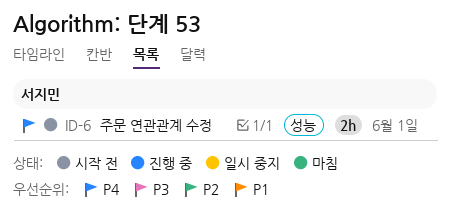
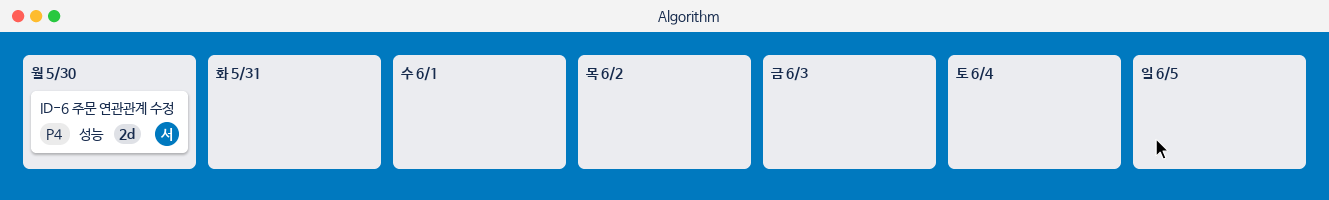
ID-6, estimate: 2h -> 2d
ID-6, due: Jun 1 -> May 30

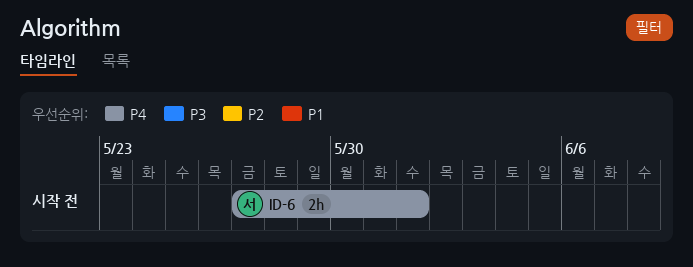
ID-6, estimate: 2d -> 2h
ID-6, due: May 30 -> Jun 1

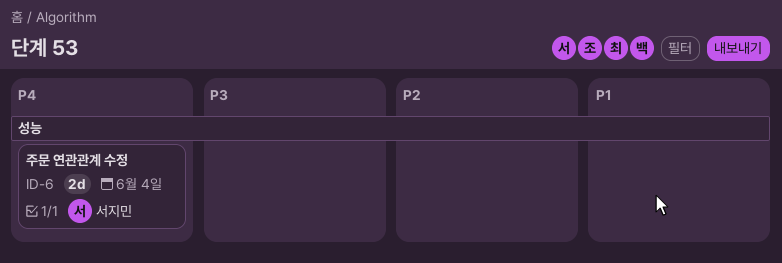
ID-6, estimate: 2h -> 2d
ID-6, due: Jun 1 -> Jun 4

